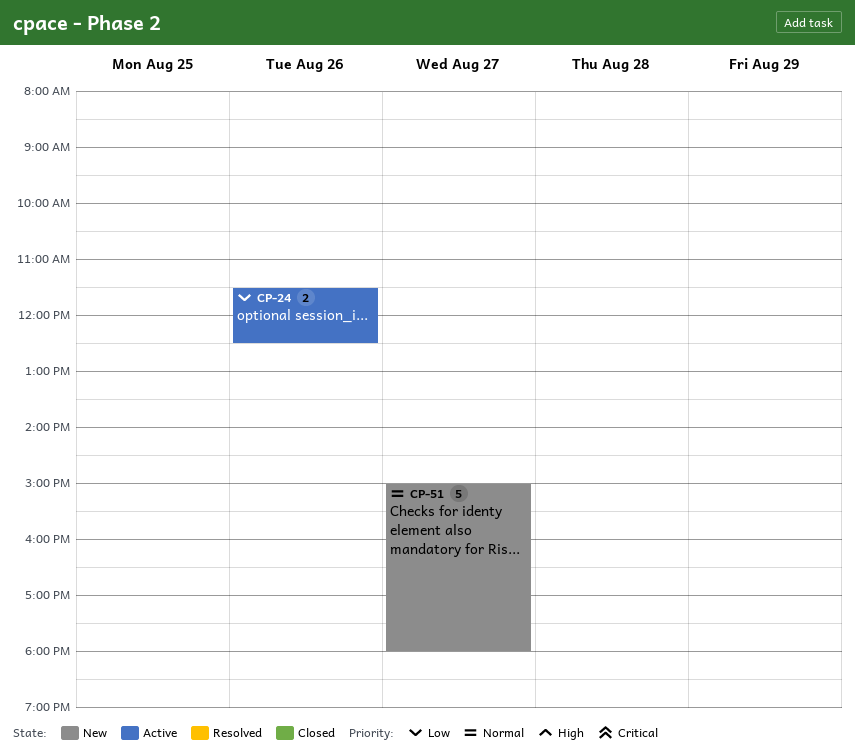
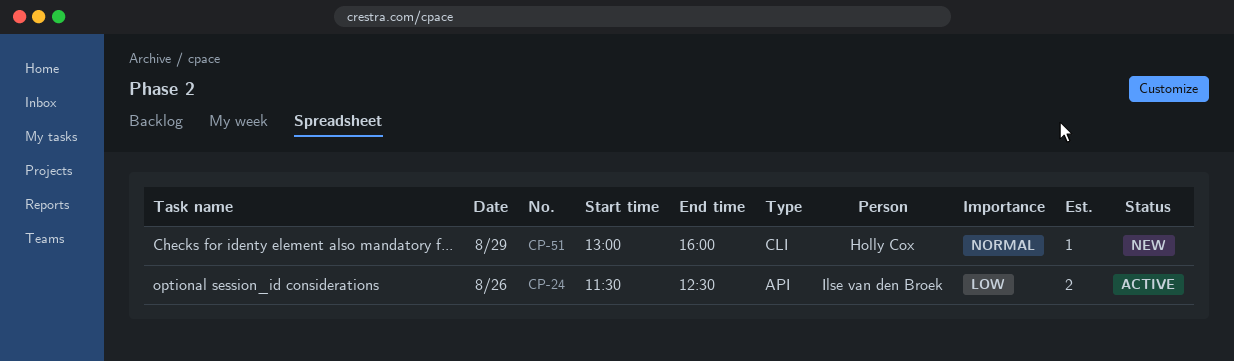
CP-51, estimate: 5 -> 1
CP-51, day: Aug 27 -> Aug 29
CP-51, begins: 15:00 -> 13:00
CP-51, ends: 18:00 -> 16:00

